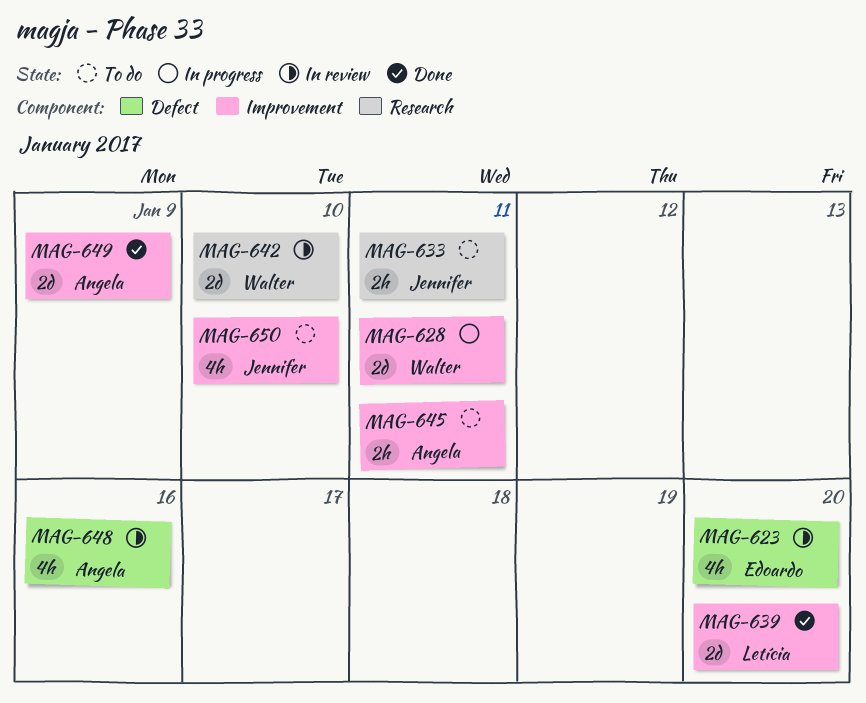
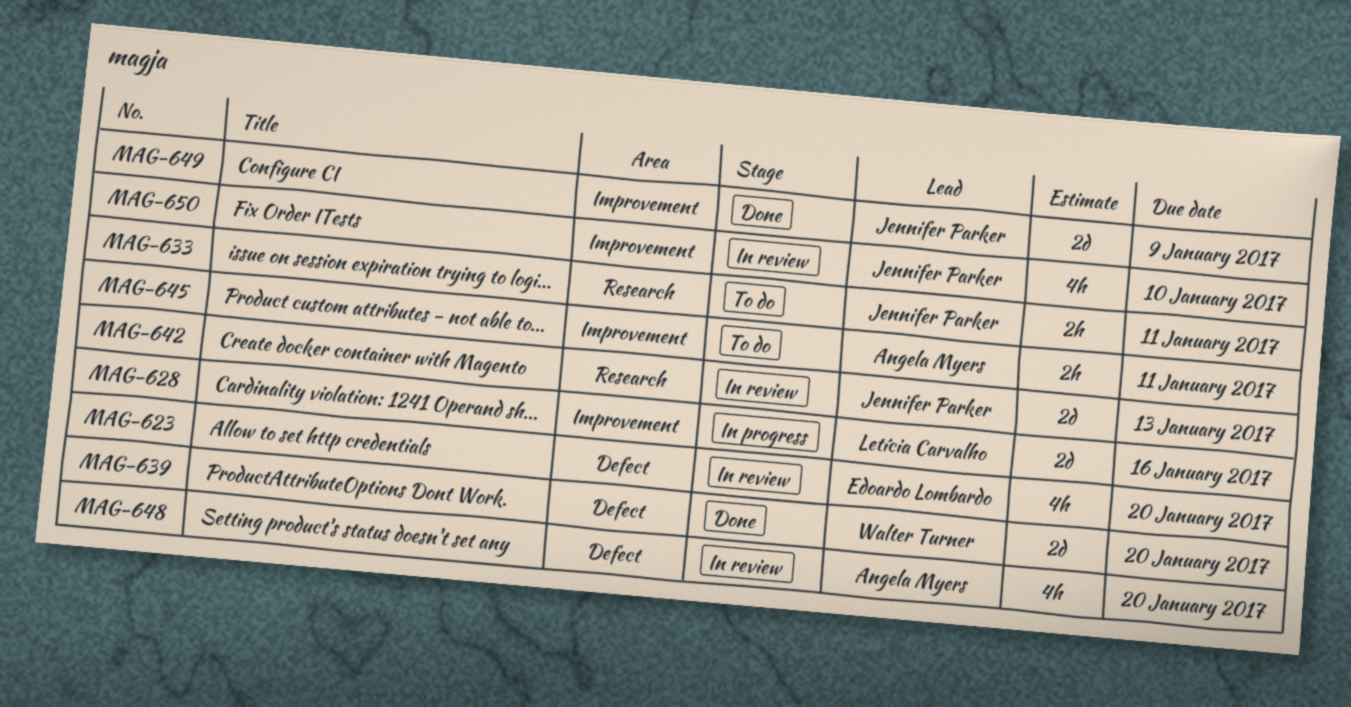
MAG-628, owner: Walter Turner -> Letícia Carvalho
MAG-628, due: Jan 11 -> Jan 16
MAG-639, owner: Letícia Carvalho -> Walter Turner
MAG-639, label: Improvement -> Defect
MAG-642, owner: Walter Turner -> Jennifer Parker
MAG-642, due: Jan 10 -> Jan 13
MAG-648, due: Jan 16 -> Jan 20
MAG-649, owner: Angela Myers -> Jennifer Parker
MAG-650, status: To do -> In review

